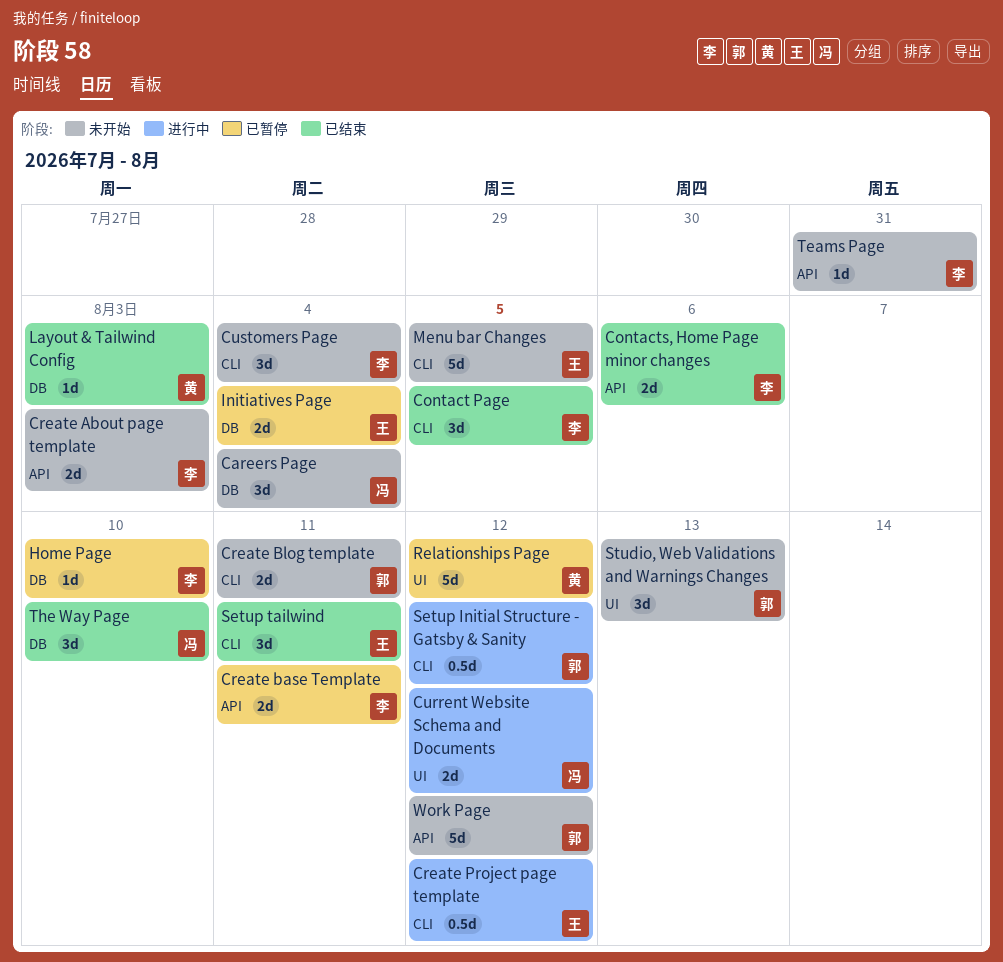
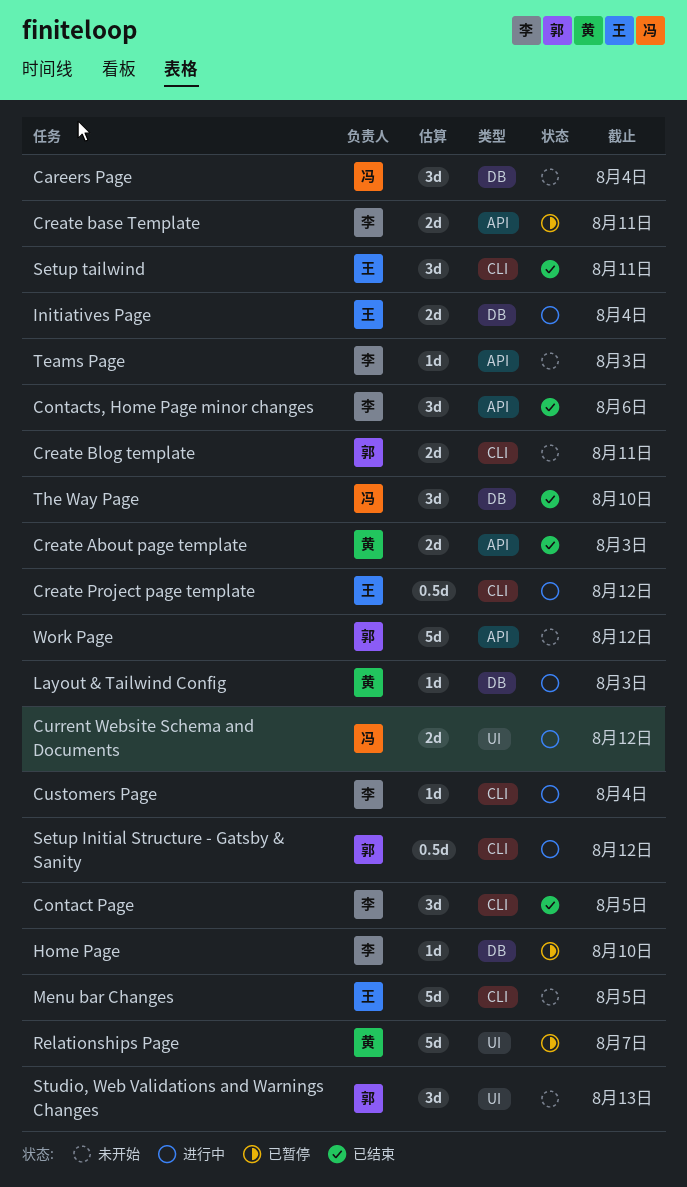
Contacts, Home Page minor changes, estimate: 2d -> 3d
Create About page template, status: 未开始 -> 已结束
Create About page template, owner: 李 -> 黄
Customers Page, status: 未开始 -> 进行中
Customers Page, estimate: 3d -> 1d
Initiatives Page, status: 已暂停 -> 进行中
Layout & Tailwind Config, status: 已结束 -> 进行中
Relationships Page, due: Aug 12 -> Aug 7
Teams Page, due: Jul 31 -> Aug 3

